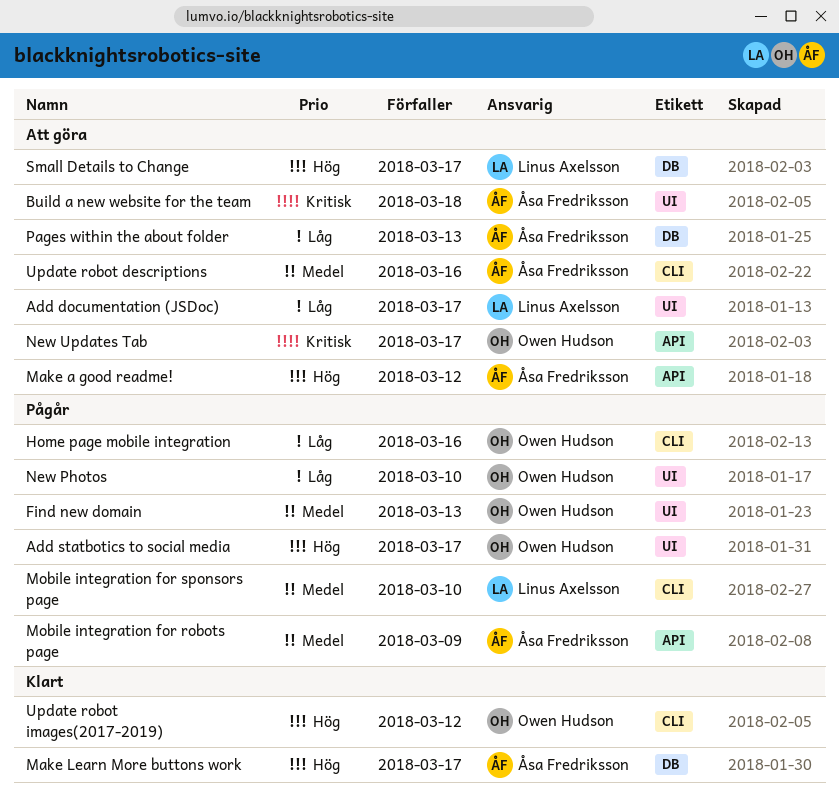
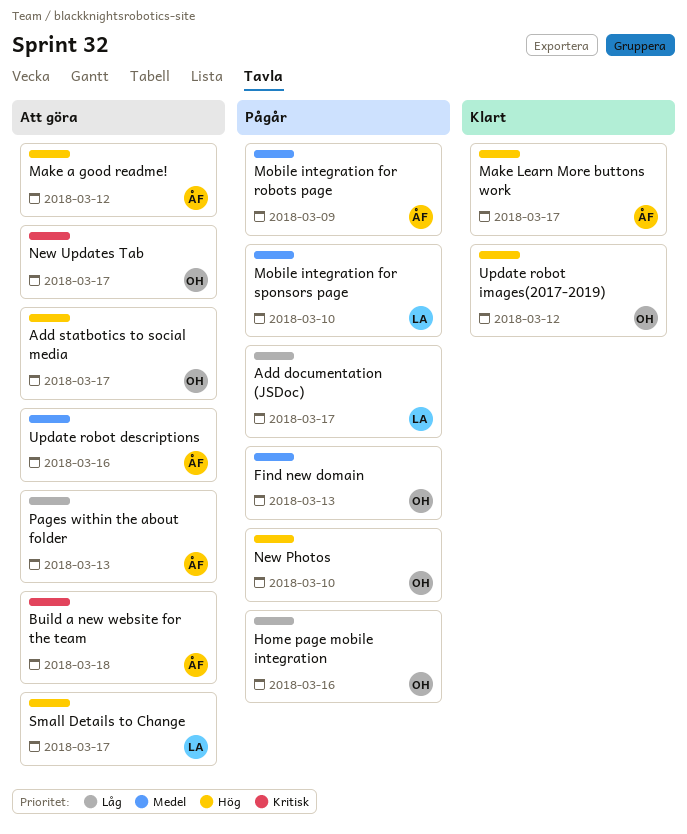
Add documentation (JSDoc), status: Att göra -> Pågår
Add statbotics to social media, status: Pågår -> Att göra
New Photos, priority: Låg -> Hög

